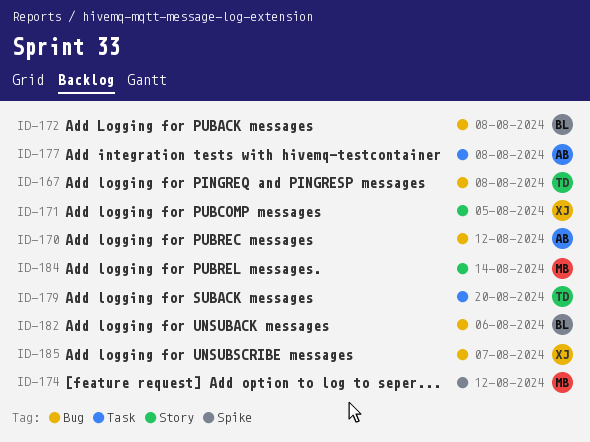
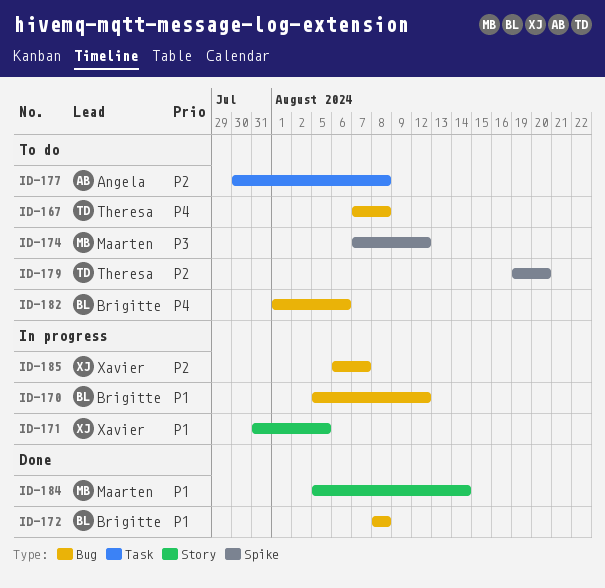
ID-170, owner: Angela -> Brigitte
ID-179, label: Task -> Spike

